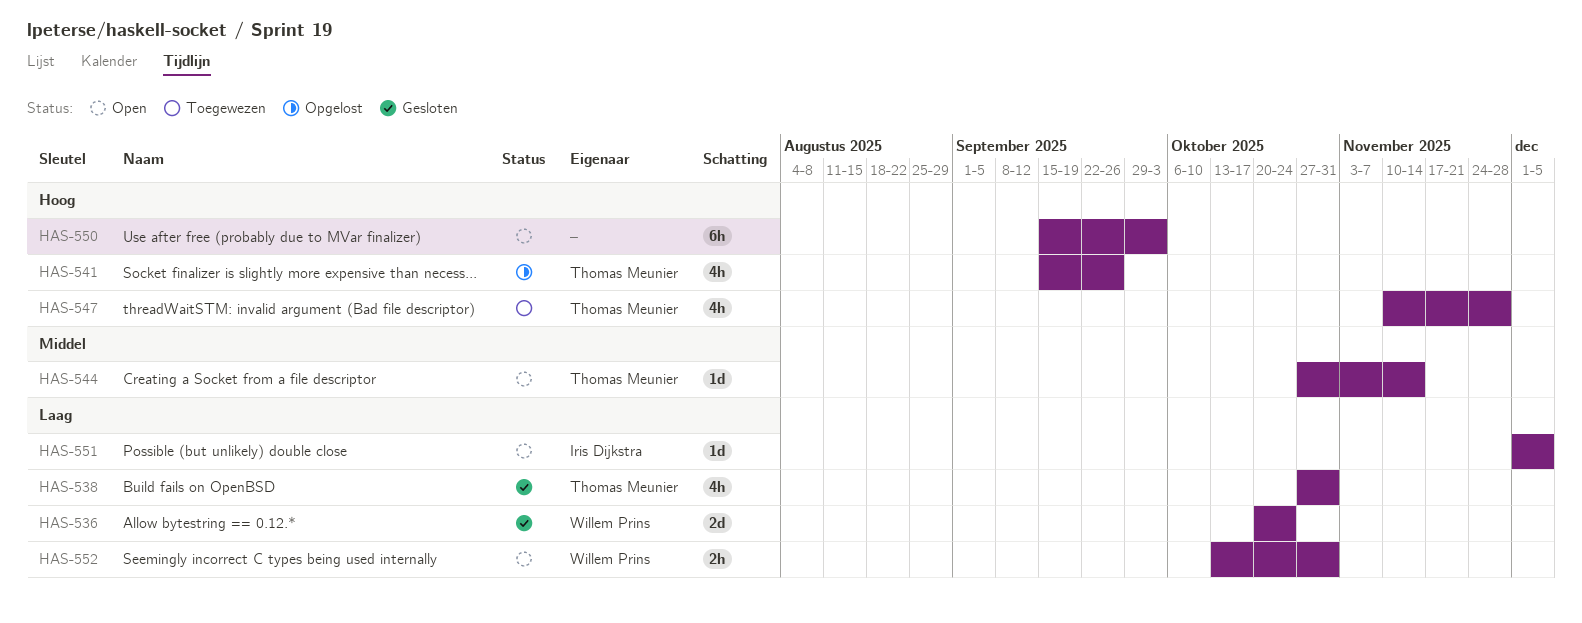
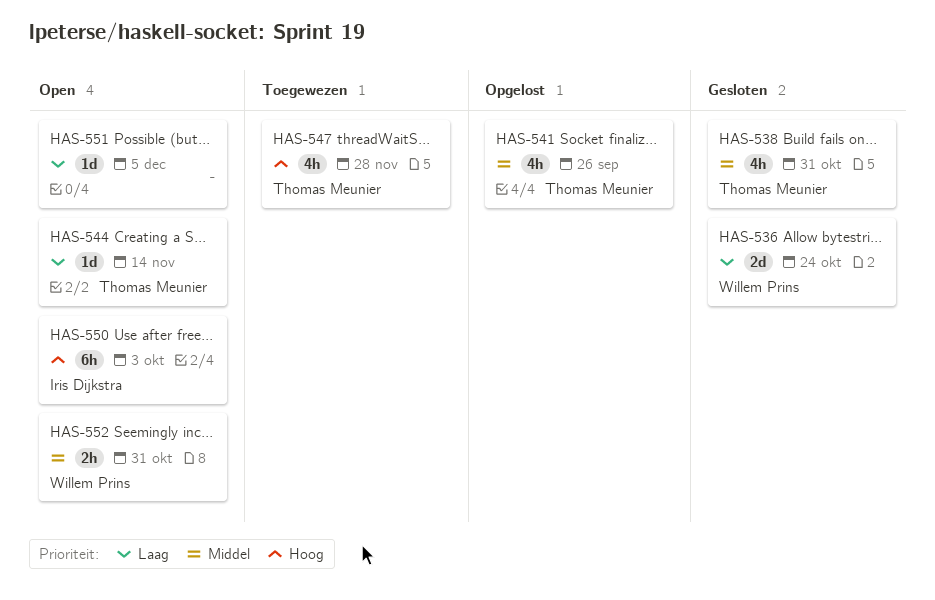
HAS-538, priority: Laag -> Middel
HAS-541, priority: Hoog -> Middel
HAS-544, priority: Middel -> Laag
HAS-550, owner: none -> Iris Dijkstra
HAS-551, owner: Iris Dijkstra -> none
HAS-552, priority: Laag -> Middel

